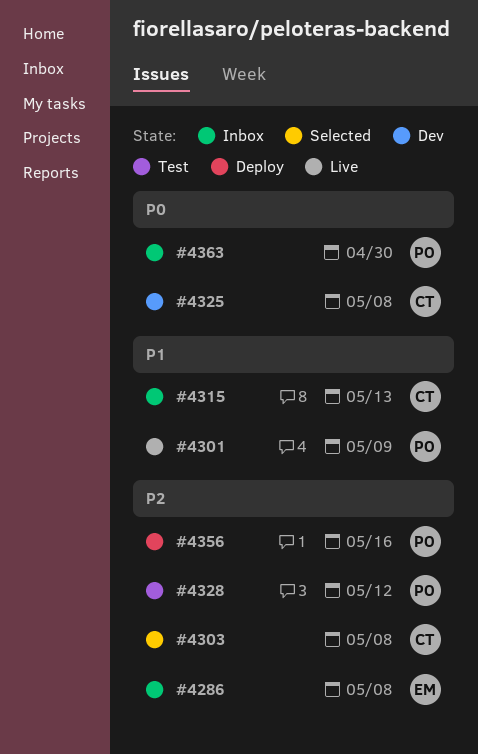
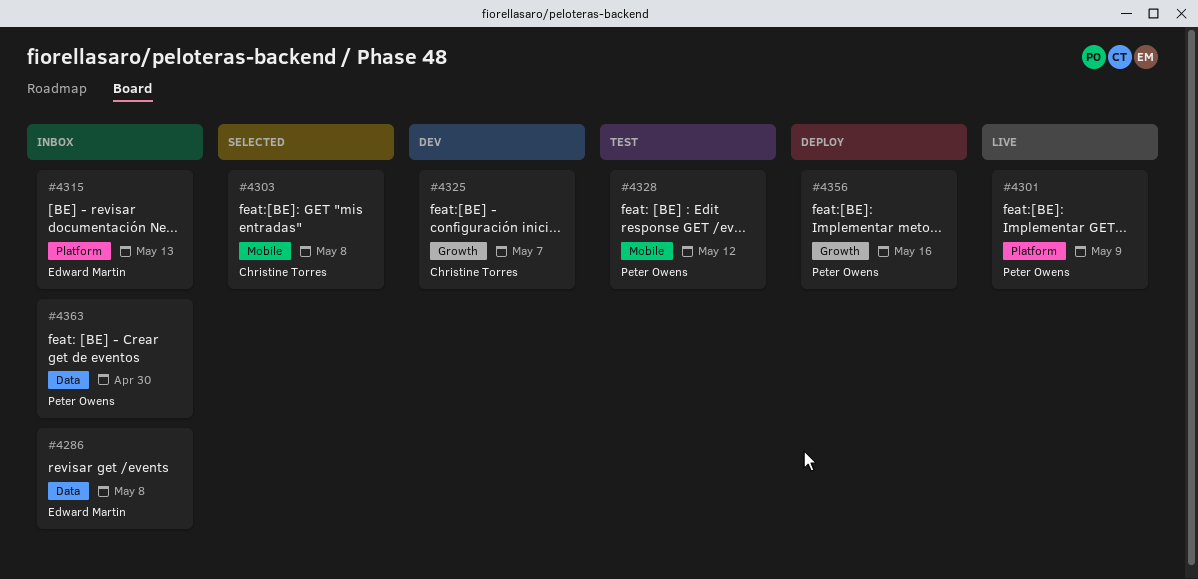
#4315, owner: Christine Torres -> Edward Martin
#4325, due: May 8 -> May 7

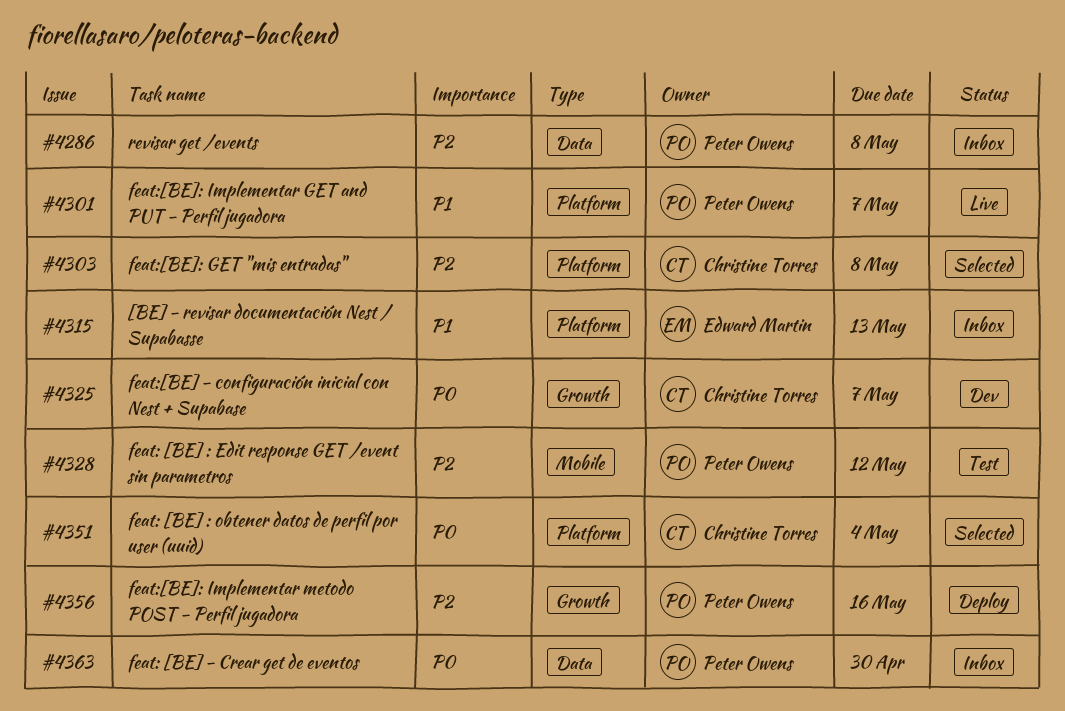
#4286, owner: Edward Martin -> Peter Owens
#4301, due: May 9 -> May 7
#4303, label: Mobile -> Platform
#4351: none -> present

